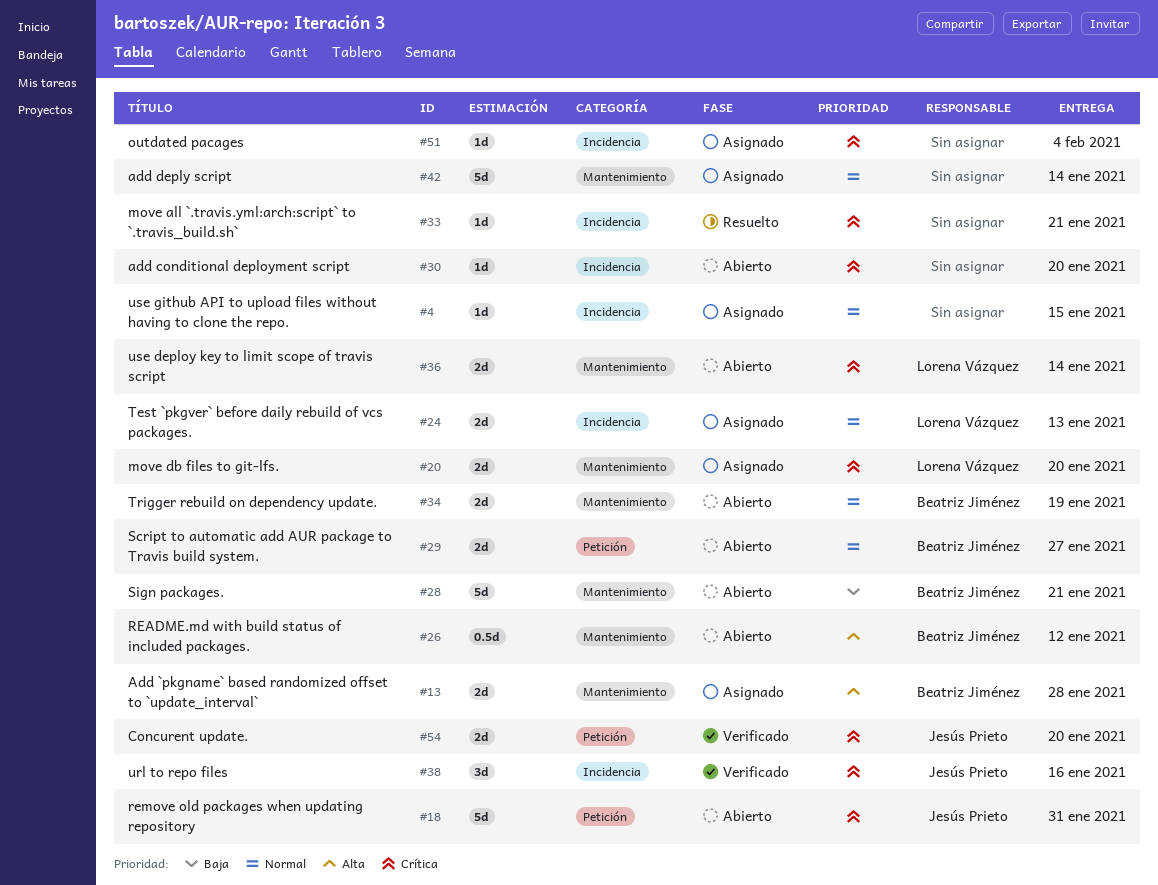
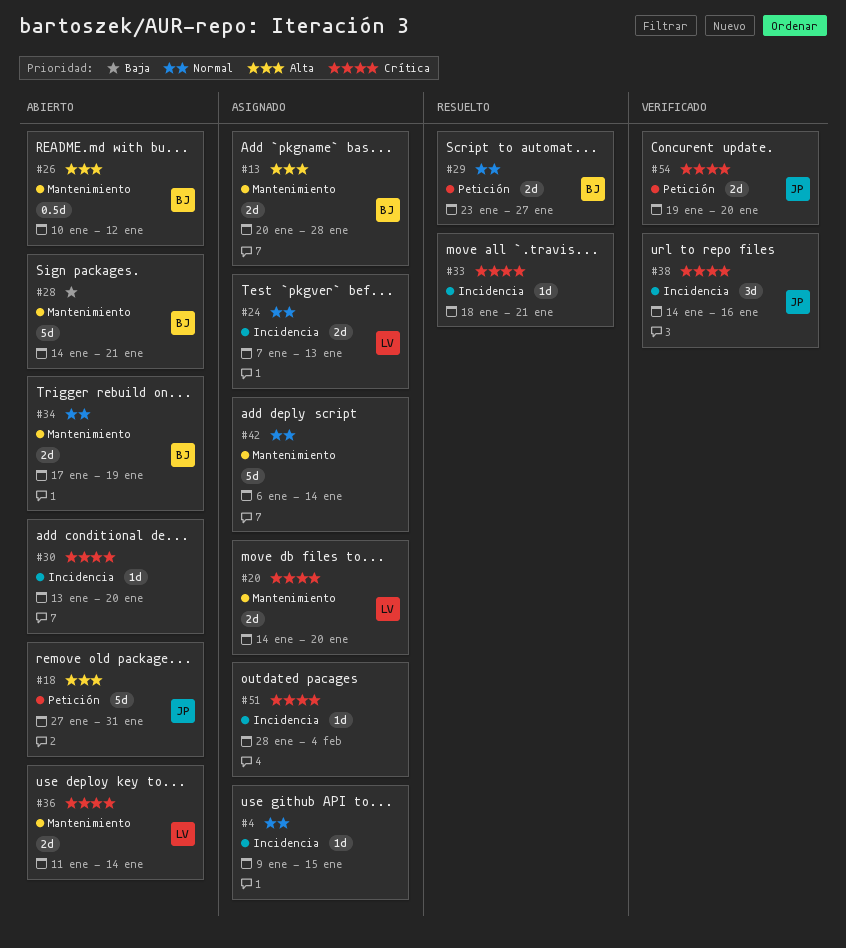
#18, priority: Crítica -> Alta
#29, status: Abierto -> Resuelto

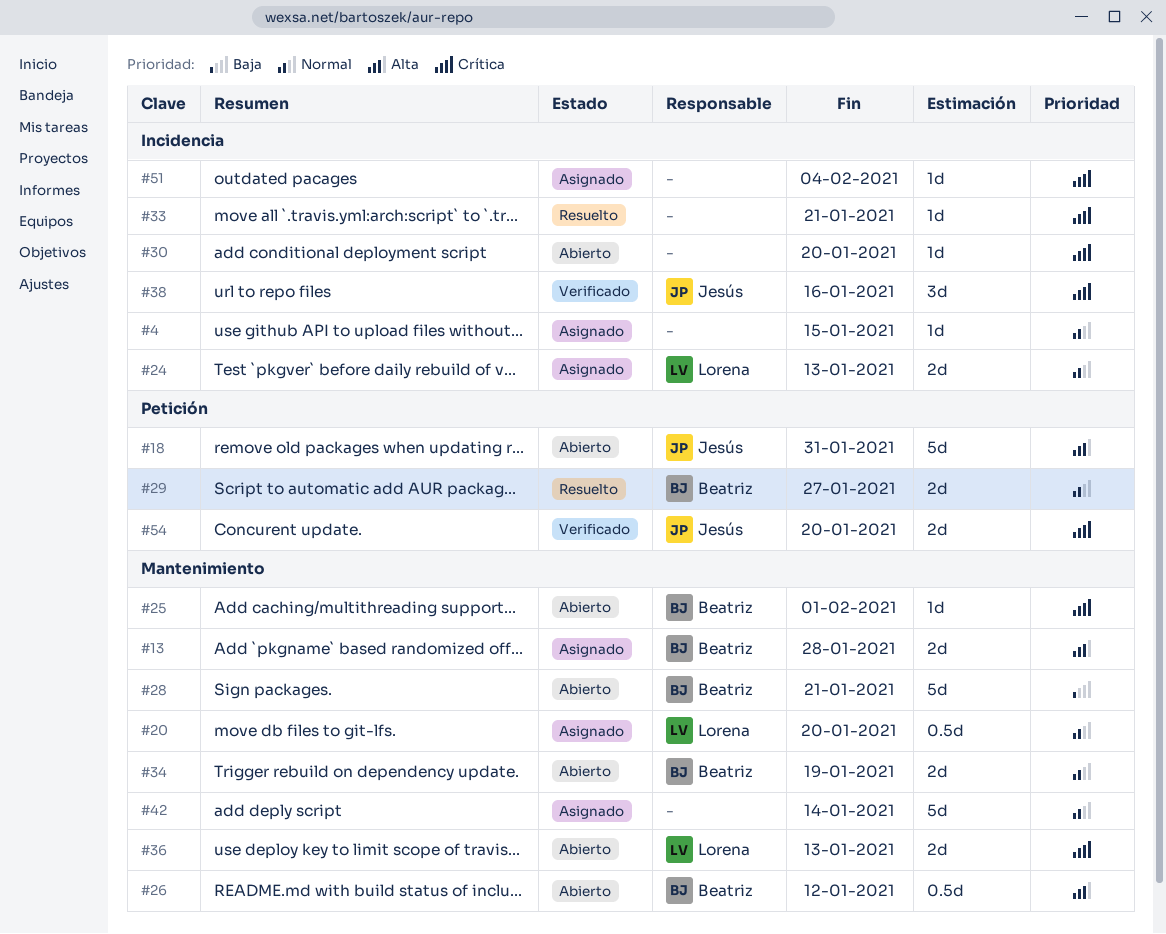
#20, priority: Crítica -> Normal
#20, estimate: 2d -> 0.5d
#25: none -> present
#36, due: Jan 14 -> Jan 13

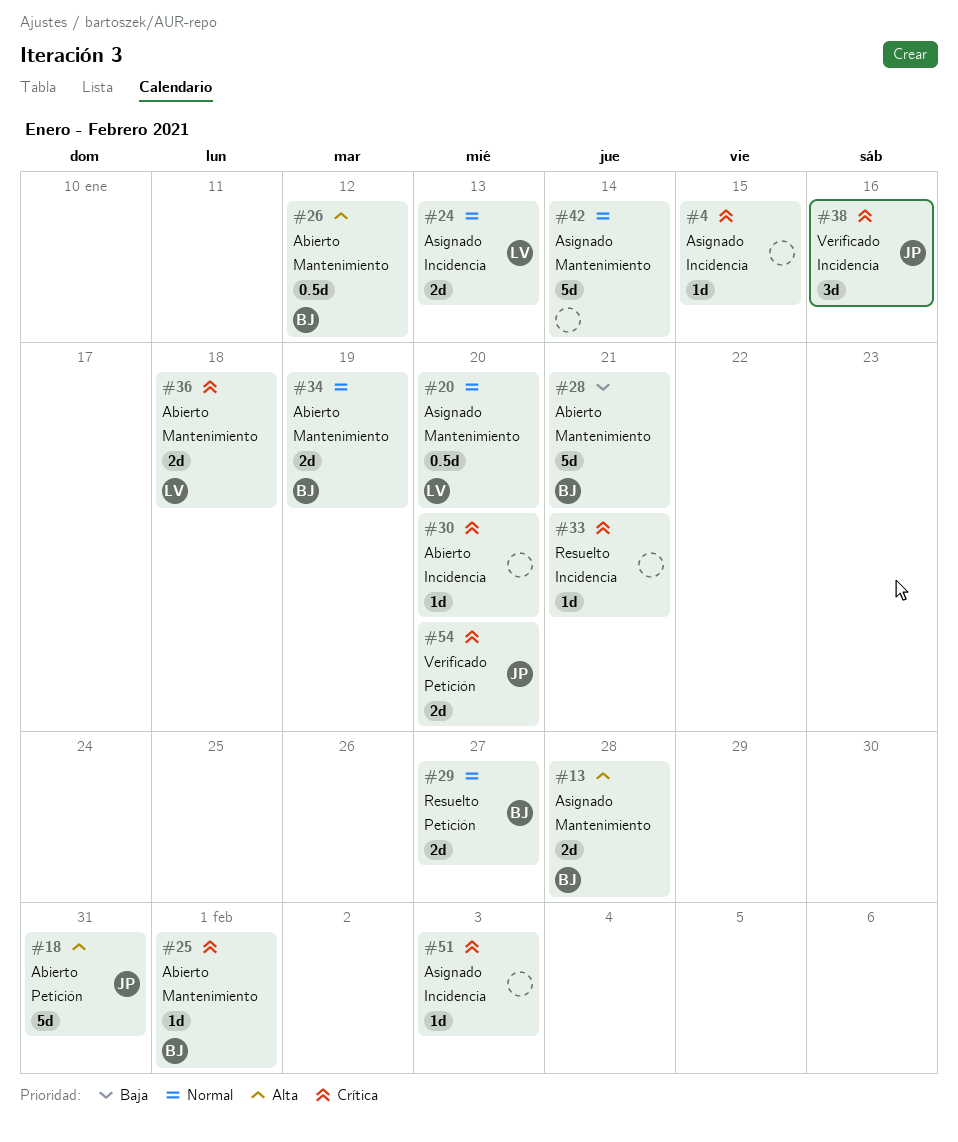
#4, priority: Normal -> Crítica
#36, due: Jan 13 -> Jan 18
#51, due: Feb 4 -> Feb 3

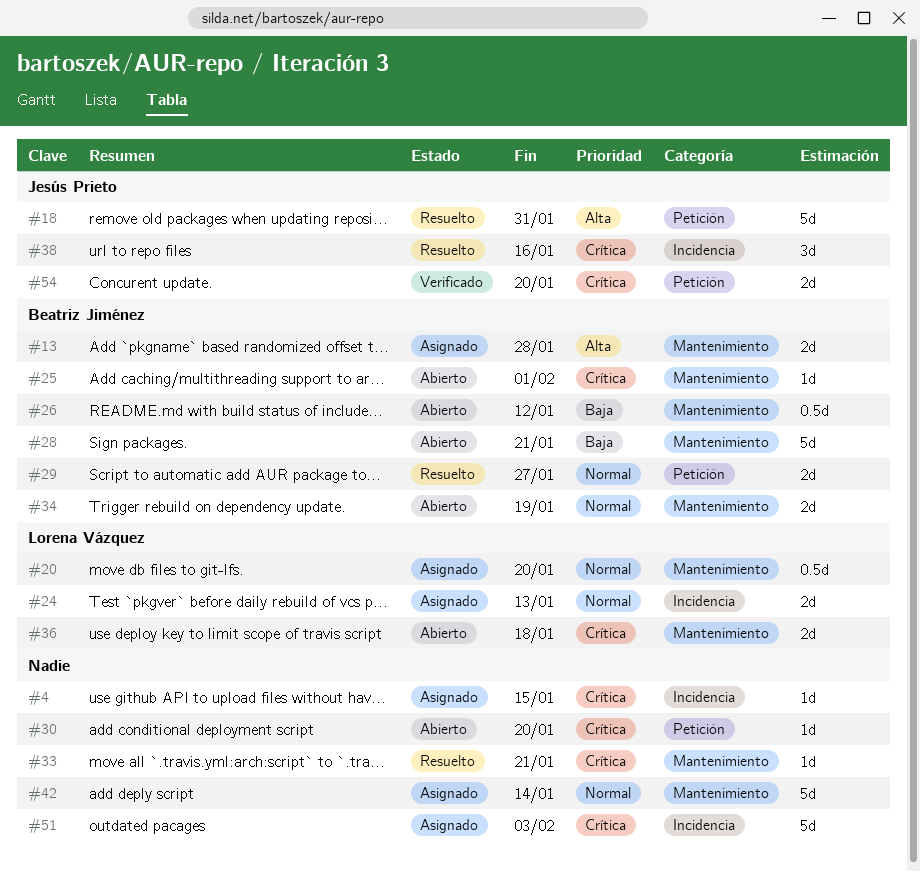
#18, status: Abierto -> Resuelto
#26, priority: Alta -> Baja
#30, label: Incidencia -> Petición
#33, label: Incidencia -> Mantenimiento
#38, status: Verificado -> Resuelto
#51, estimate: 1d -> 5d

